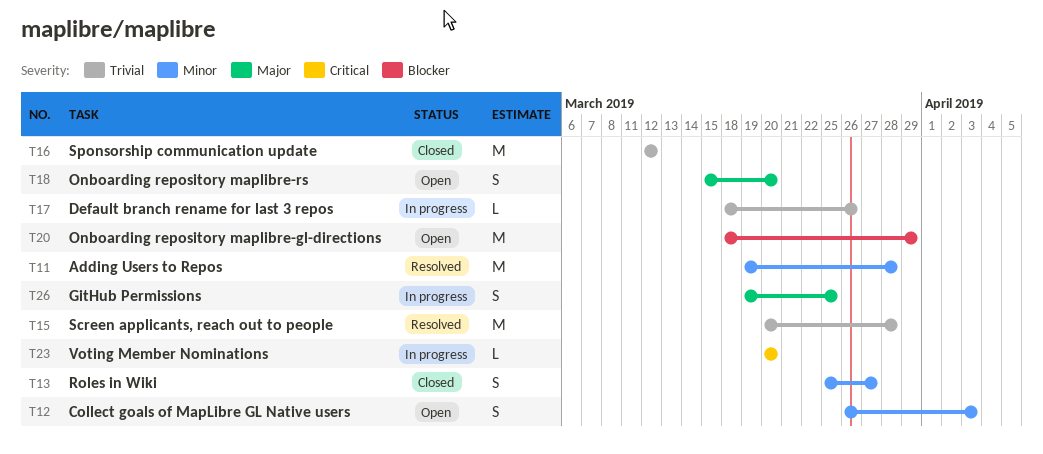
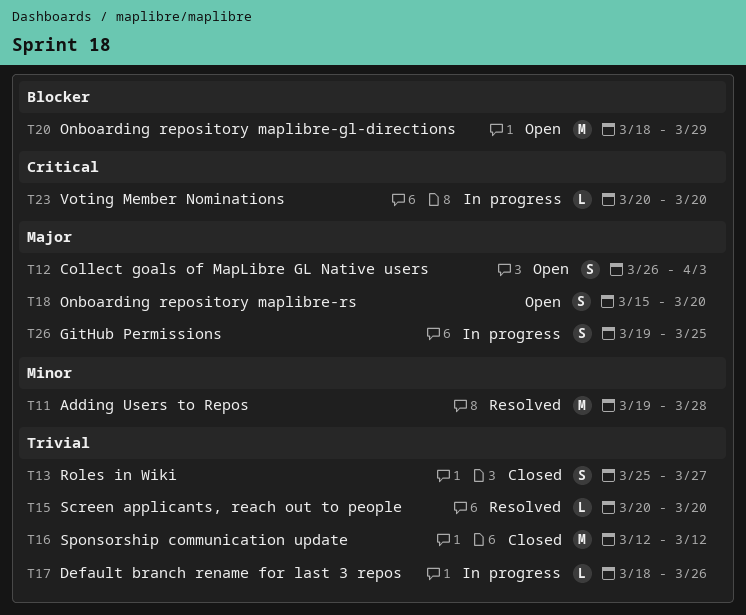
T12, priority: Minor -> Major
T13, priority: Minor -> Trivial
T15, estimate: M -> L
T15, due: Mar 28 -> Mar 20

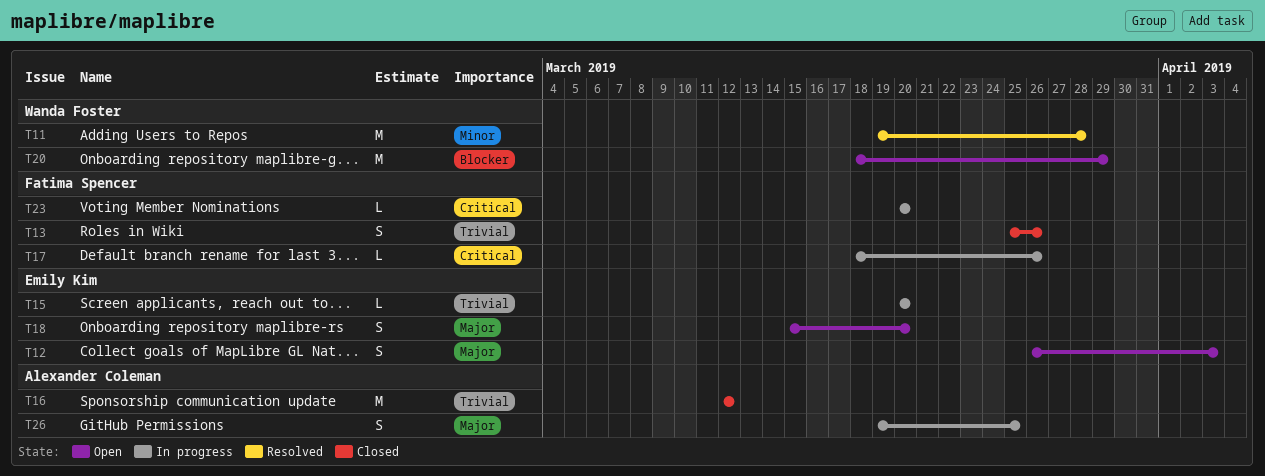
T13, due: Mar 27 -> Mar 26
T15, status: Resolved -> In progress
T17, priority: Trivial -> Critical

